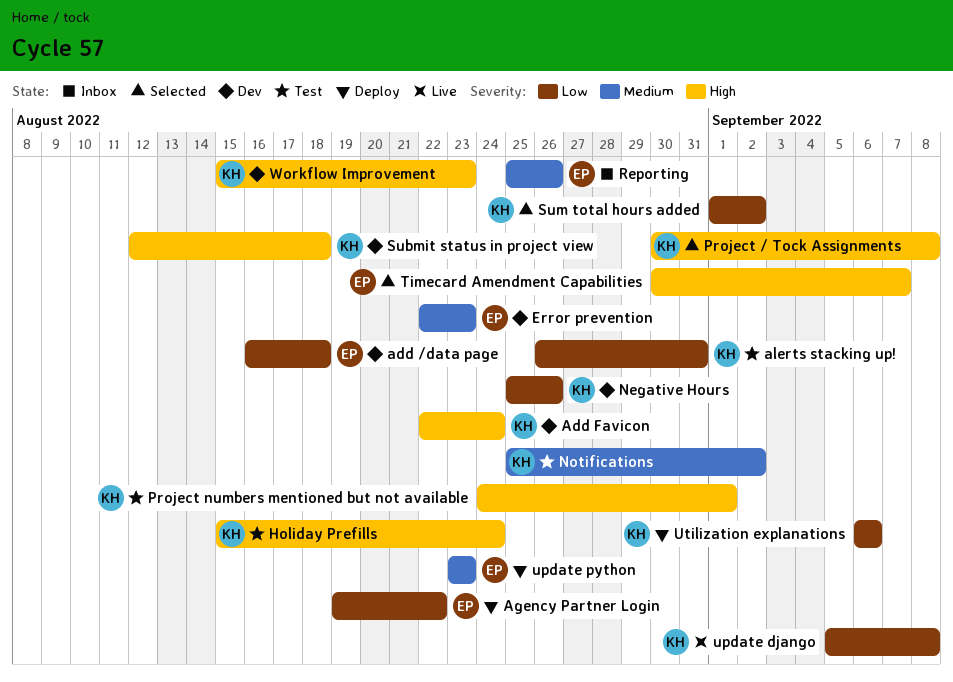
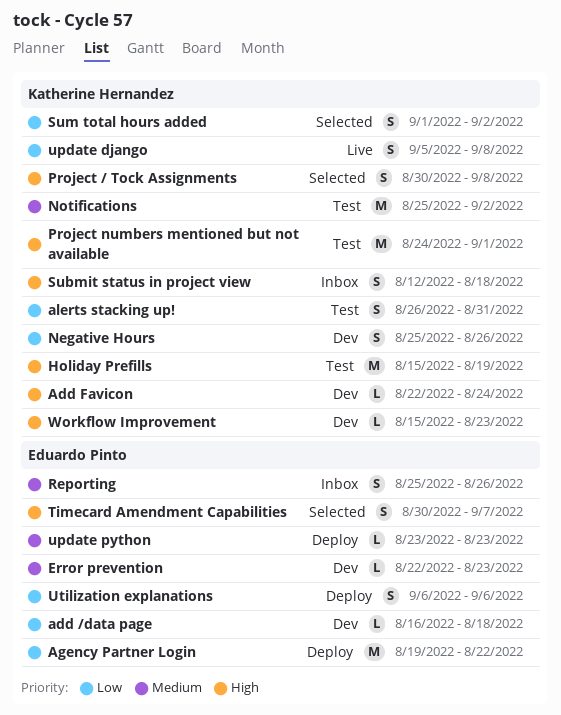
Holiday Prefills, due: Aug 24 -> Aug 19
Submit status in project view, status: Dev -> Inbox
Utilization explanations, owner: Katherine Hernandez -> Eduardo Pinto

